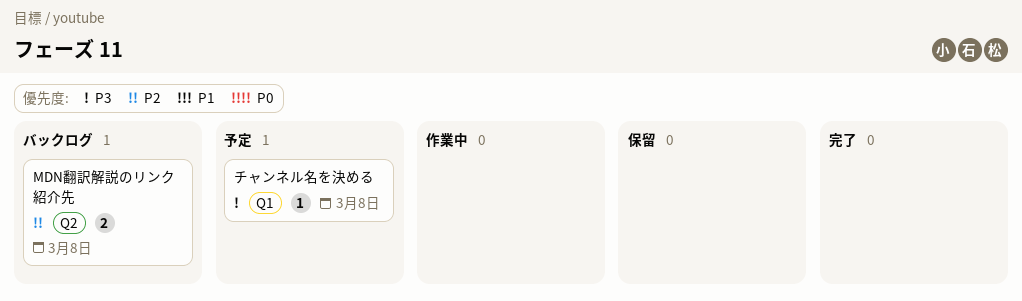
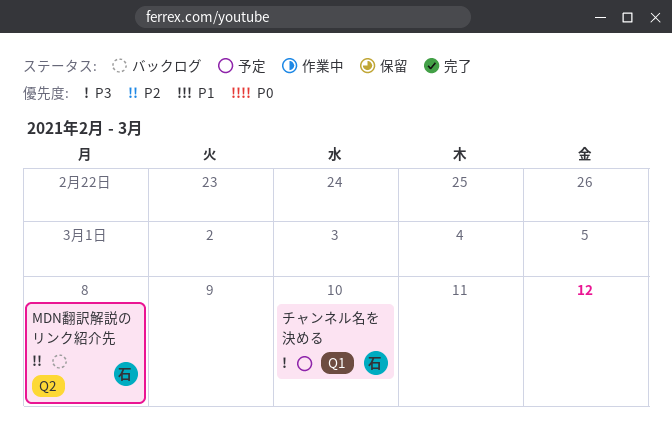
チャンネル名を決める, due: Mar 8 -> Mar 10

